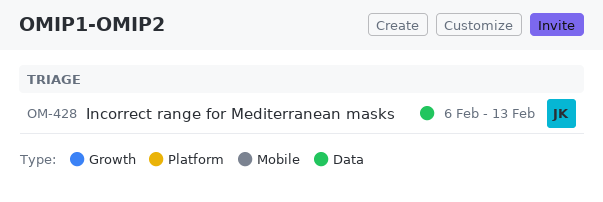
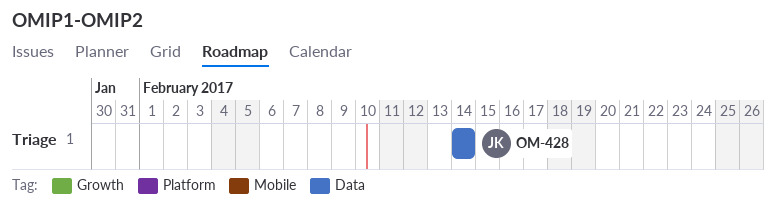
OM-428, start: Feb 6 -> Feb 14
OM-428, due: Feb 13 -> Feb 14

